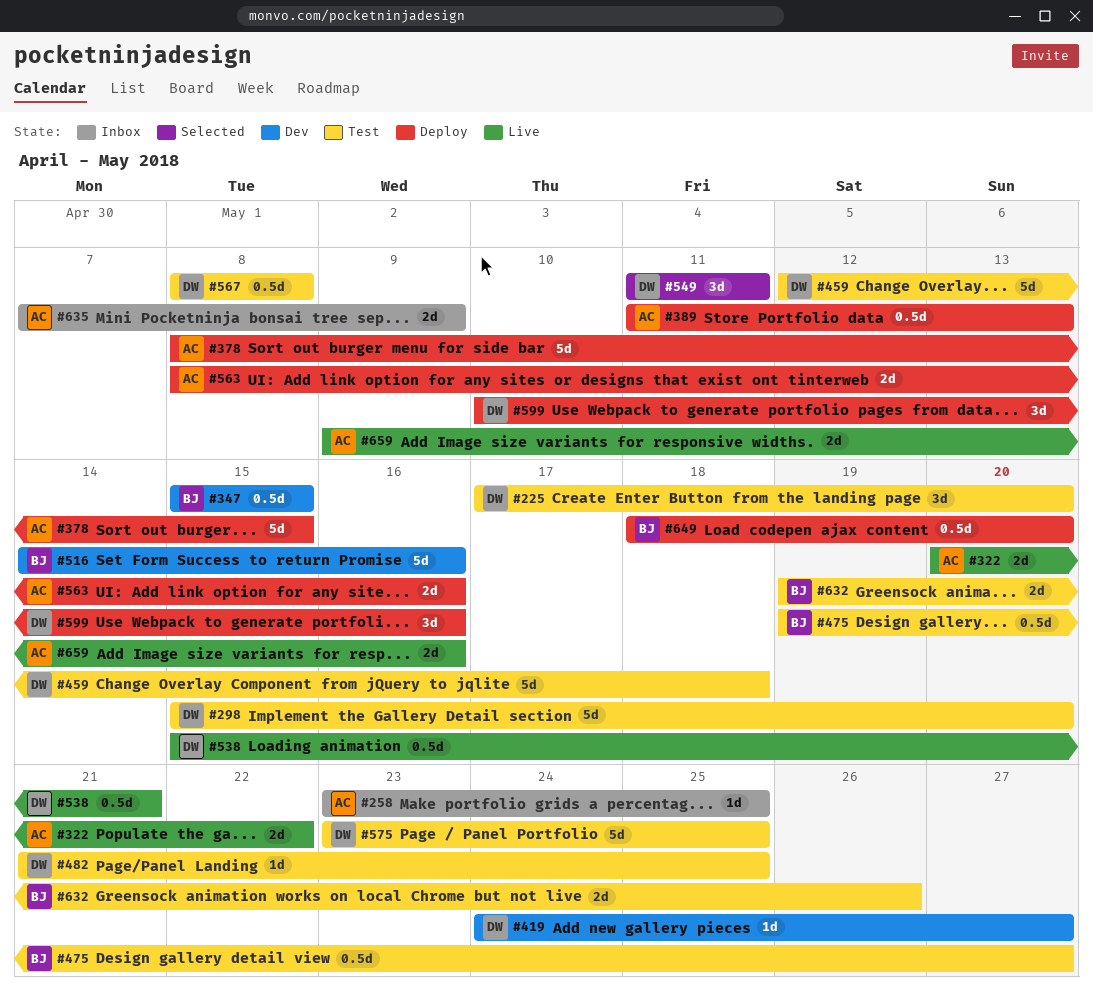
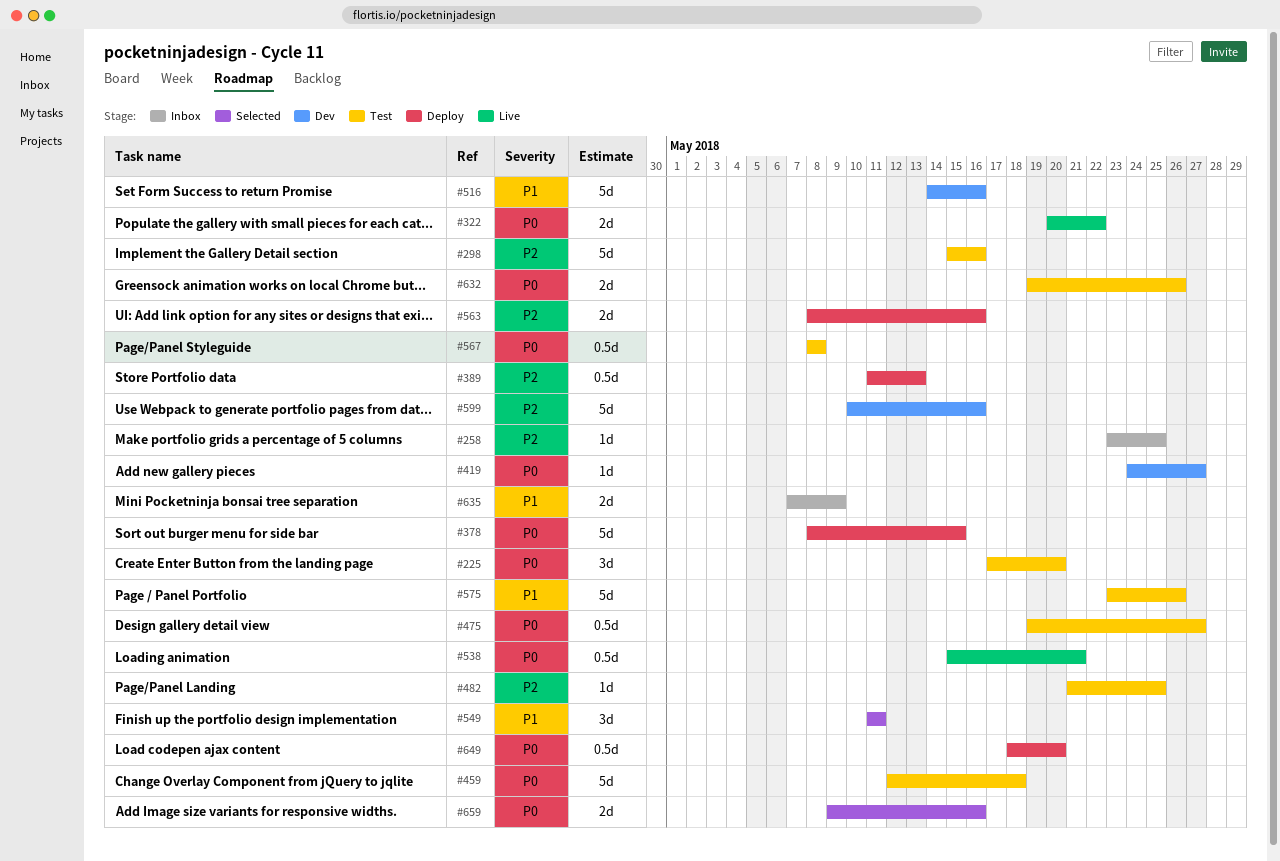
#298, due: May 20 -> May 16
#347: present -> none
#575, due: May 25 -> May 26
#599, status: Deploy -> Dev
#599, estimate: 3d -> 5d
#659, status: Live -> Selected

